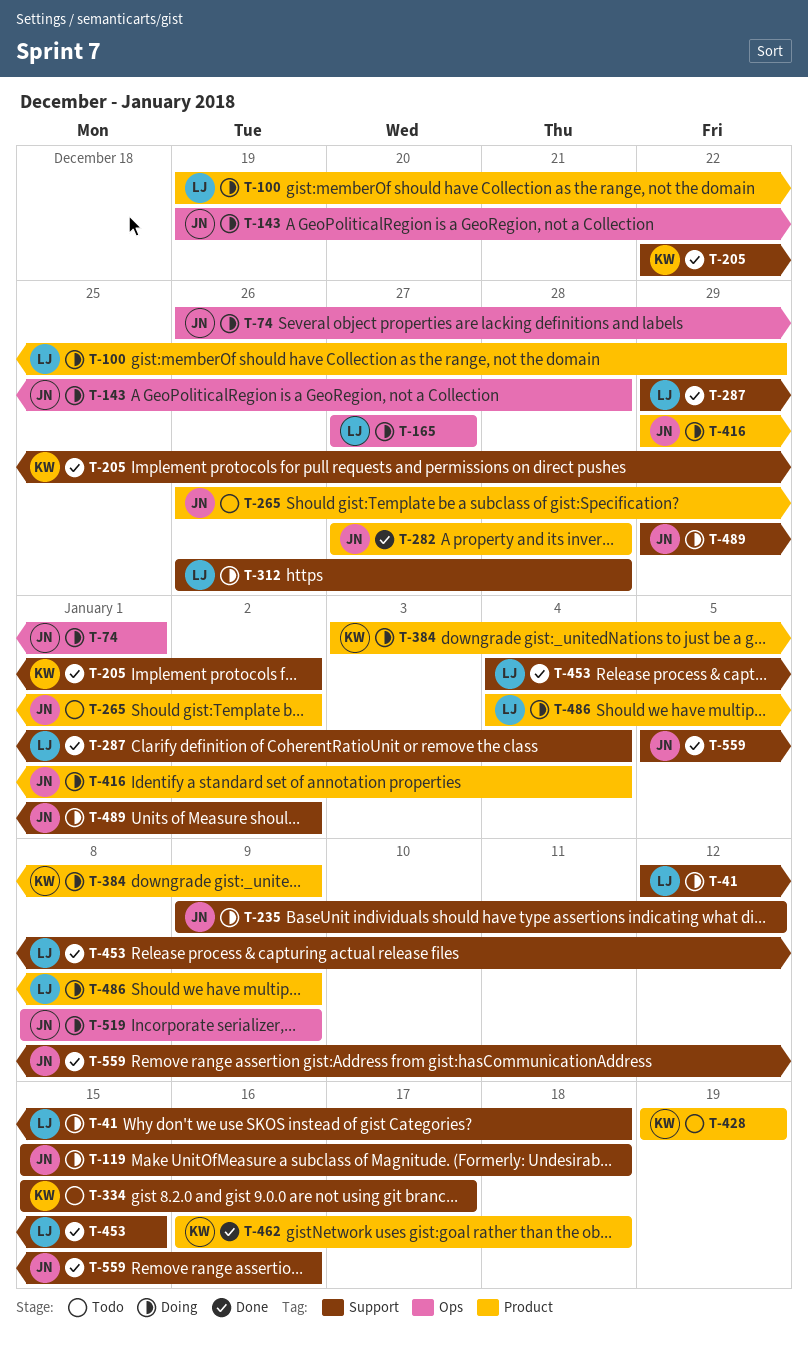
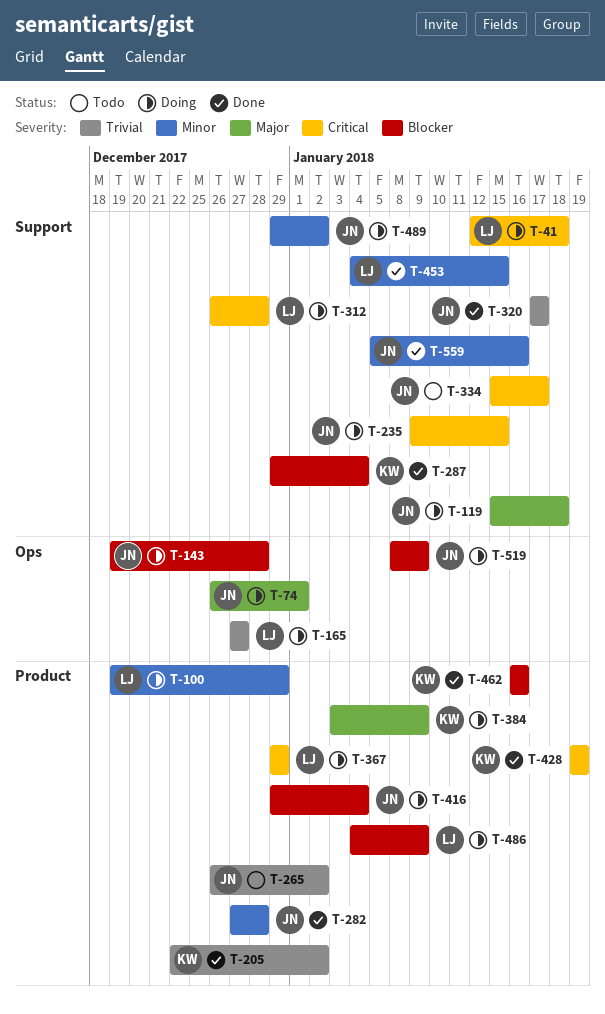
T-205, label: Support -> Product
T-235, due: Jan 12 -> Jan 15
T-287, owner: LJ -> KW
T-320: none -> present
T-334, owner: KW -> JN
T-367: none -> present
T-428, status: Todo -> Done
T-462, due: Jan 18 -> Jan 16

